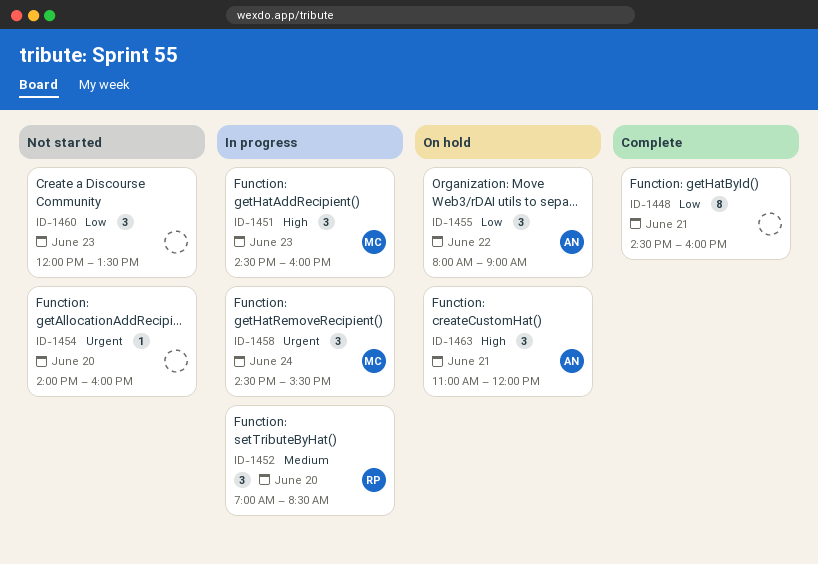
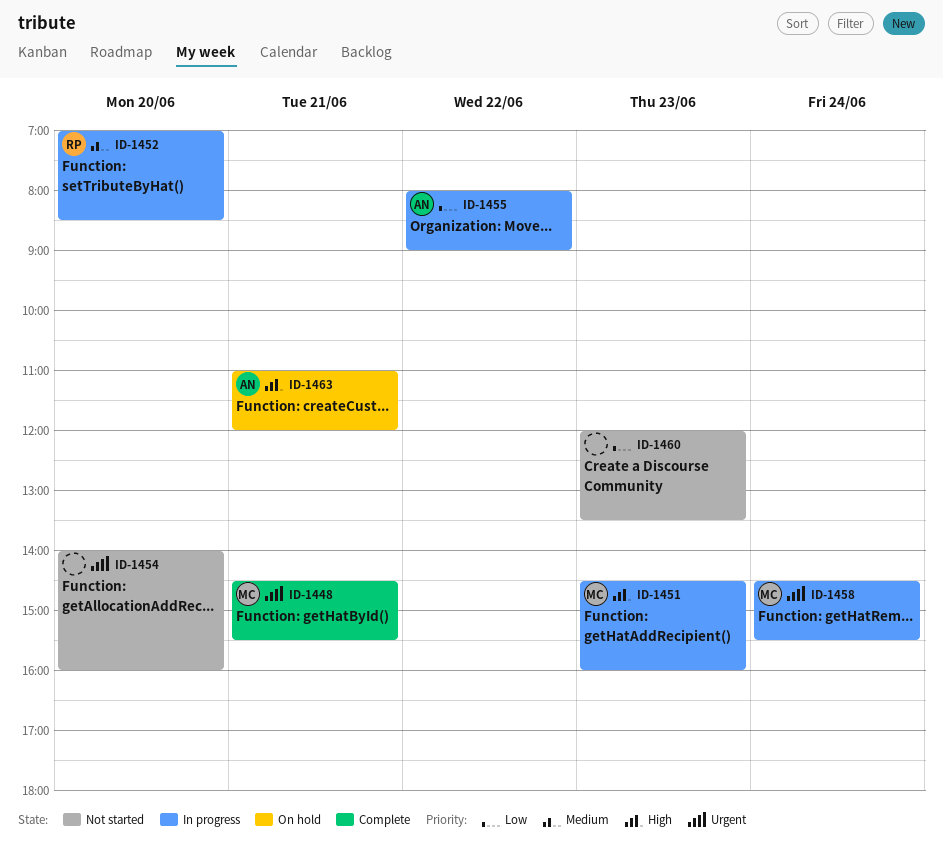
ID-1448, owner: none -> MC
ID-1448, priority: Low -> Urgent
ID-1448, ends: 16:00 -> 15:30
ID-1455, status: On hold -> In progress

